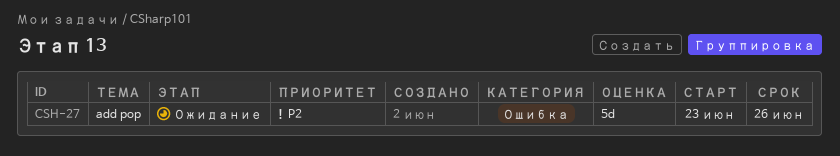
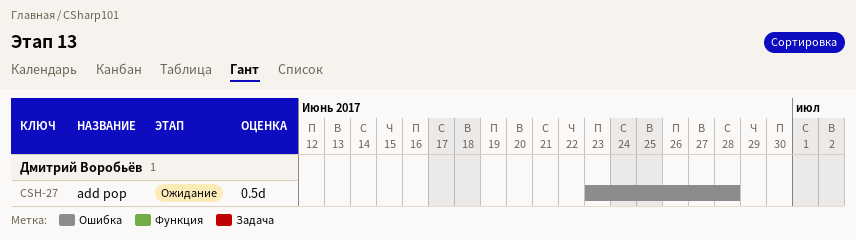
CSH-27, estimate: 5d -> 0.5d
CSH-27, due: Jun 26 -> Jun 28

